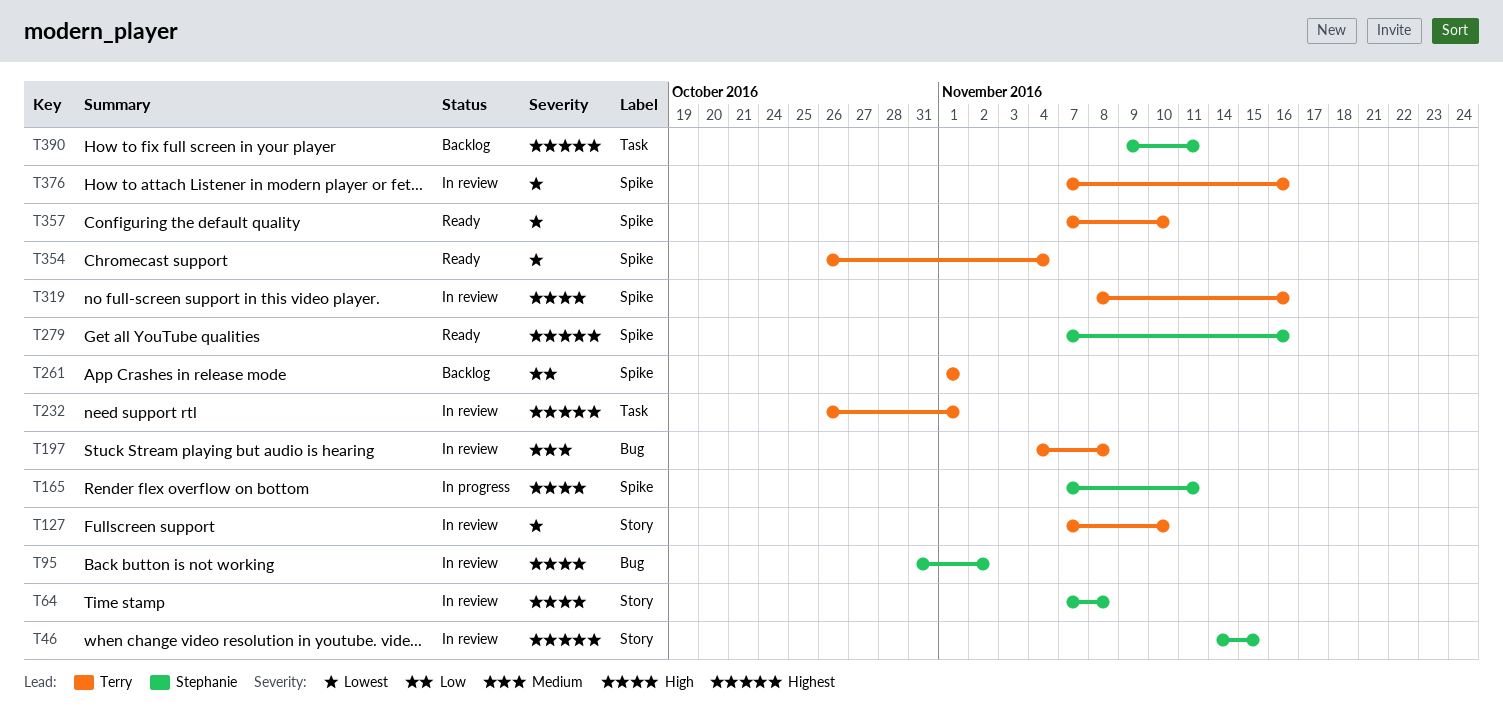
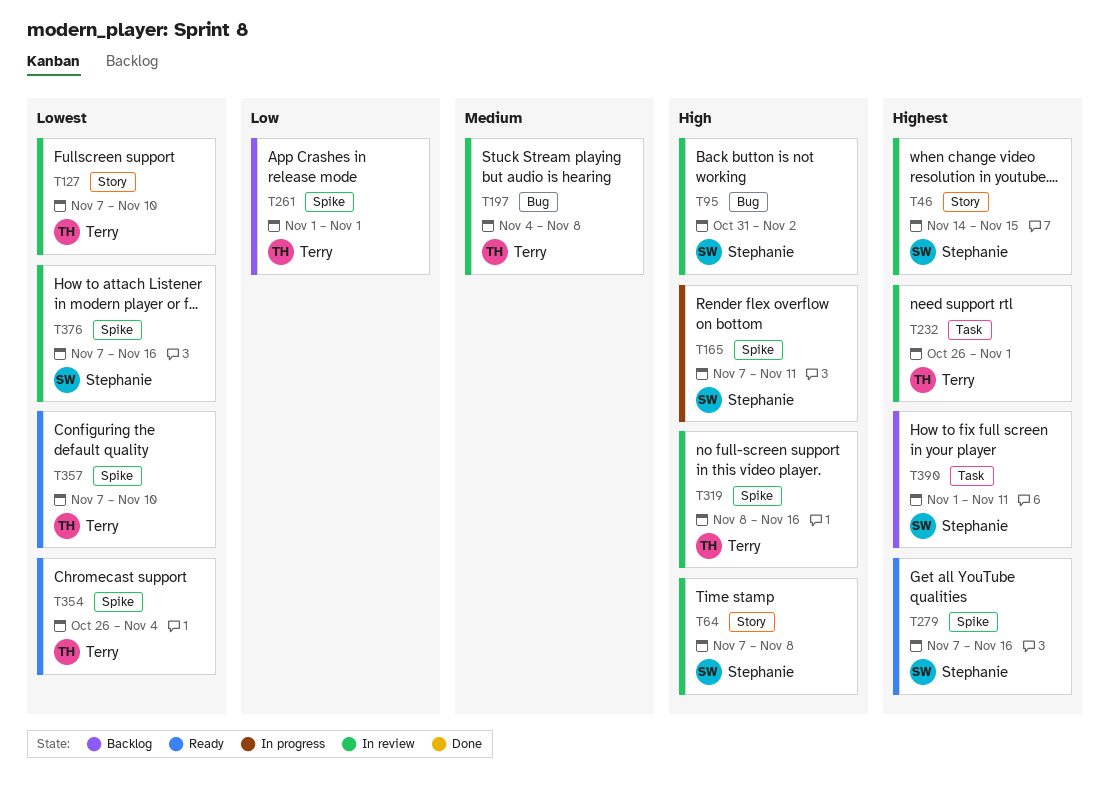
T376, owner: Terry -> Stephanie
T390, start: Nov 9 -> Nov 1

